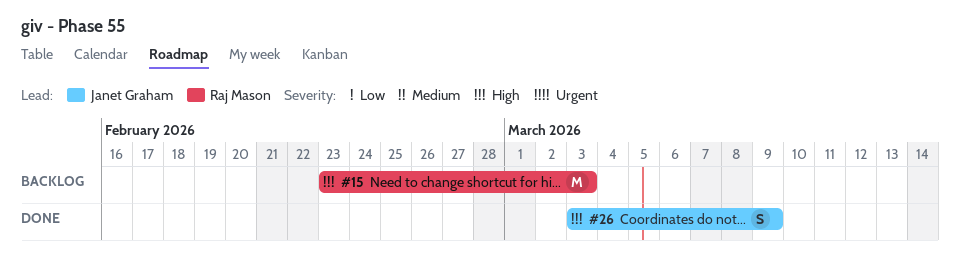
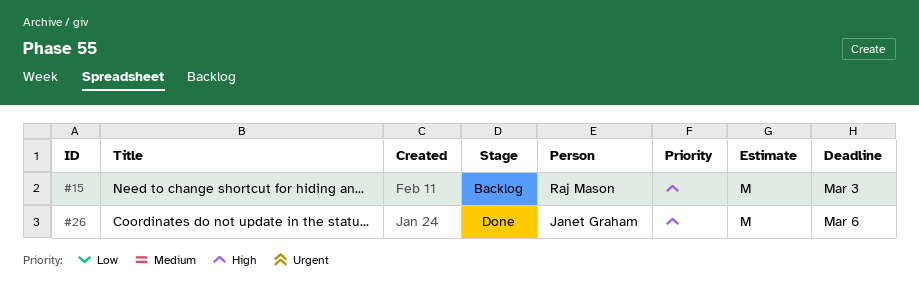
#26, estimate: S -> M
#26, due: Mar 9 -> Mar 6

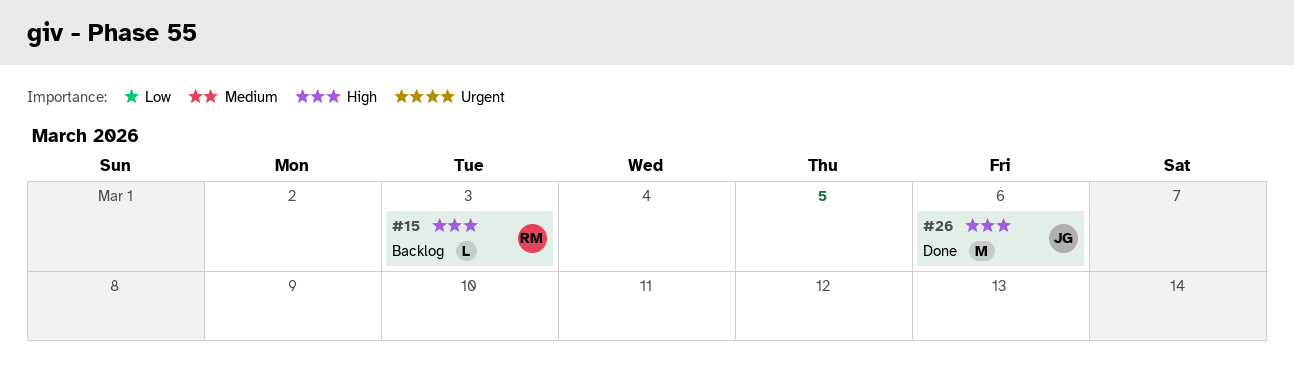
#15, estimate: M -> L

